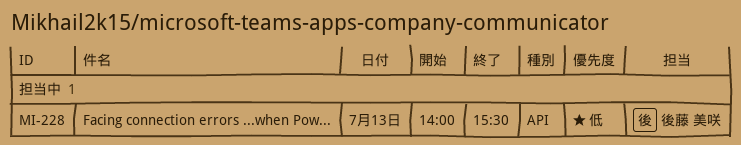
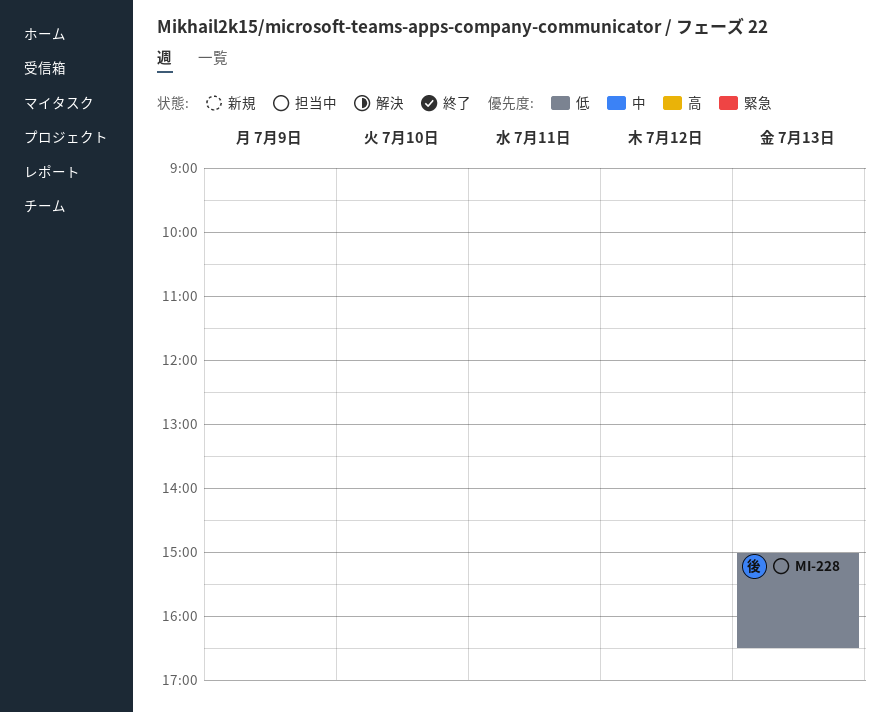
MI-228, begins: 14:00 -> 15:00
MI-228, ends: 15:30 -> 16:30

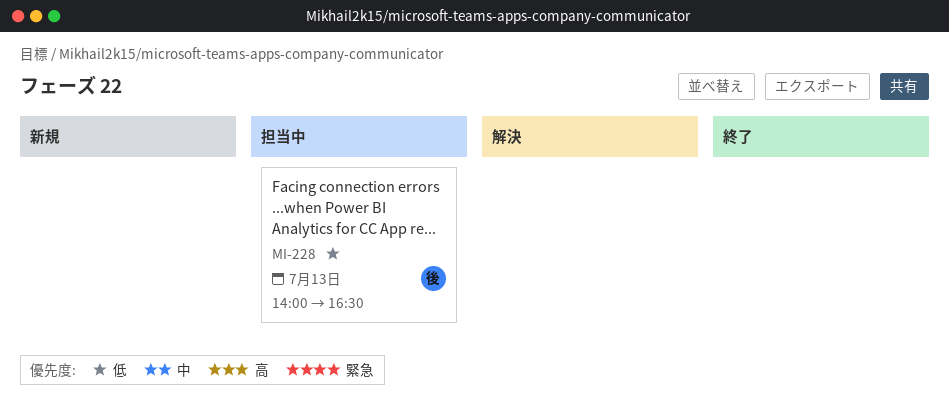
MI-228, begins: 15:00 -> 14:00

